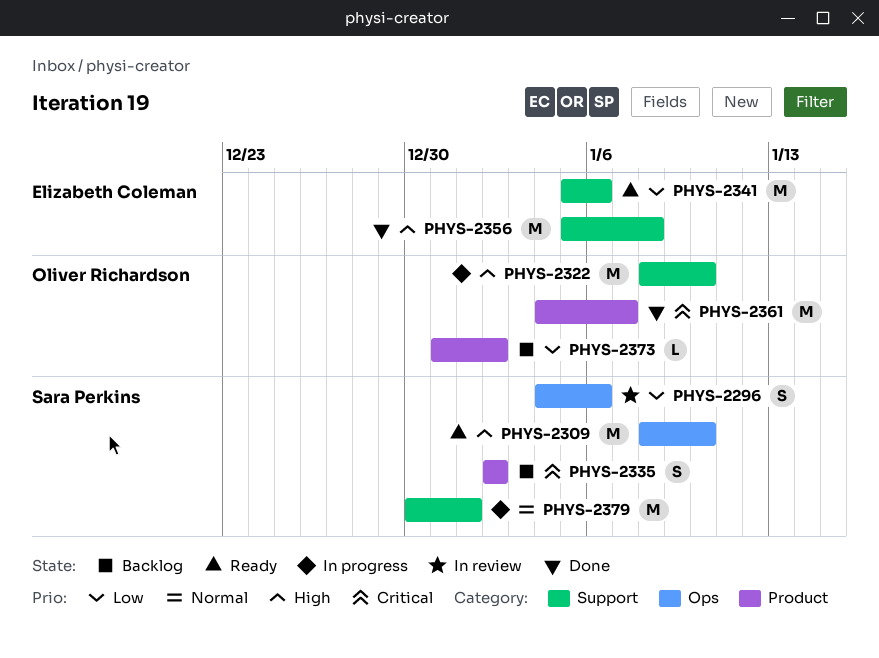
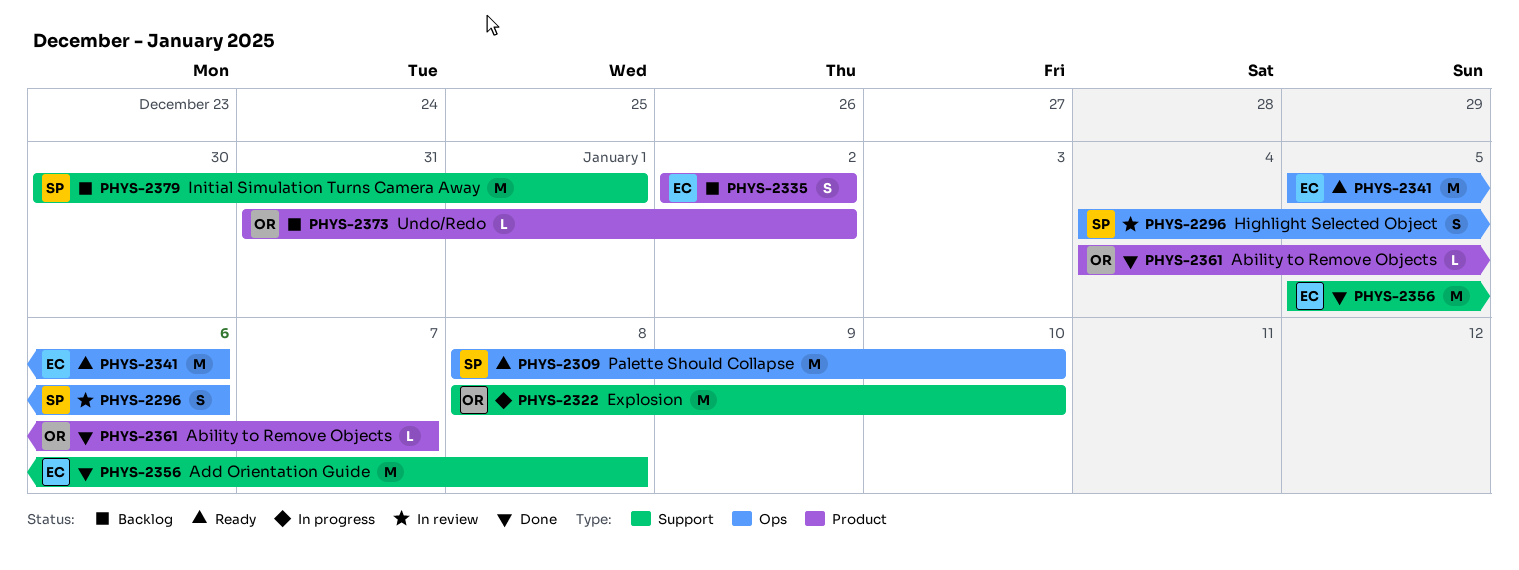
PHYS-2335, owner: Sara Perkins -> Elizabeth Coleman
PHYS-2341, label: Support -> Ops
PHYS-2361, estimate: M -> L
PHYS-2379, status: In progress -> Backlog

